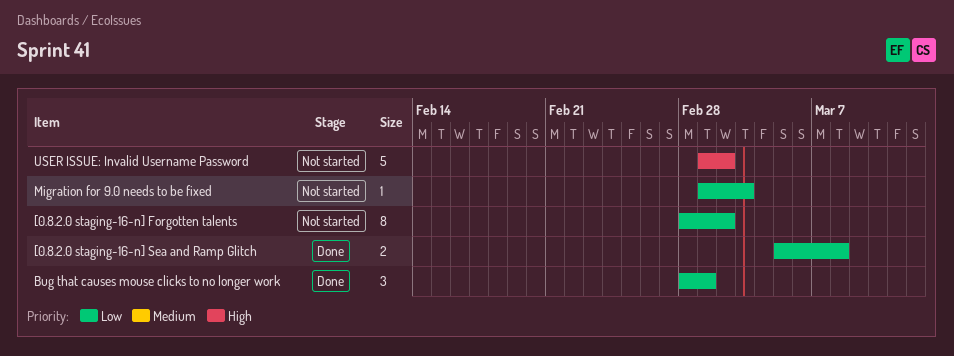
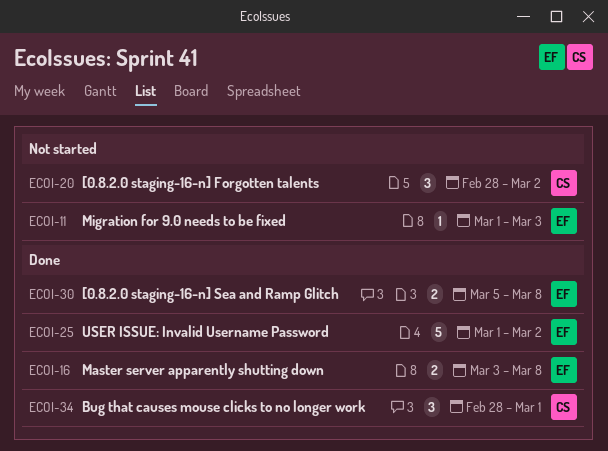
[0.8.2.0 staging-16-n] Forgotten talents, estimate: 8 -> 3
Master server apparently shutting down: none -> present
USER ISSUE: Invalid Username Password, status: Not started -> Done

